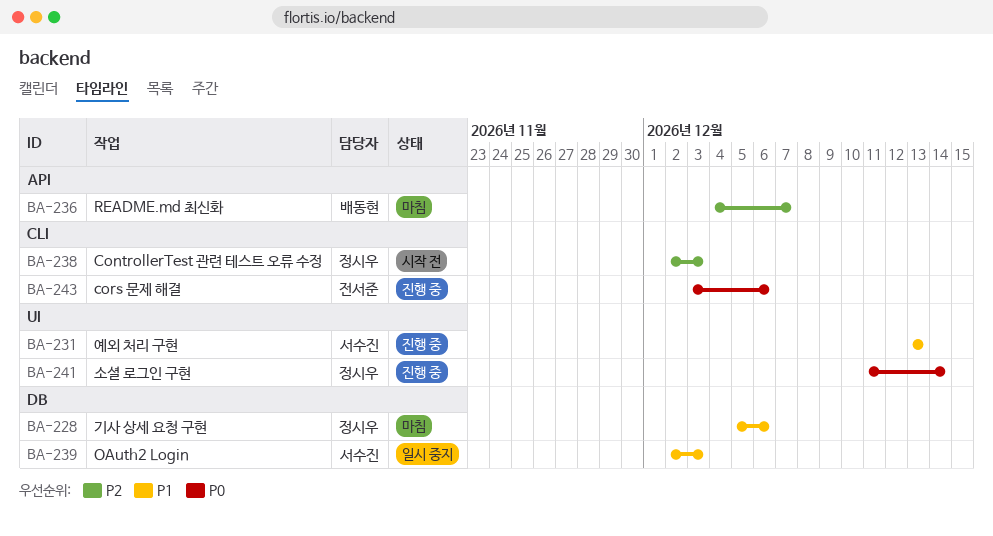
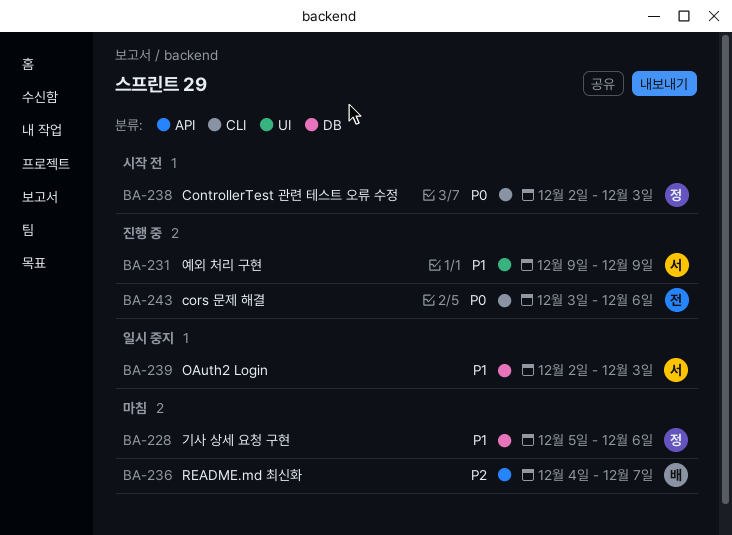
BA-231, start: Dec 13 -> Dec 9
BA-231, due: Dec 13 -> Dec 9
BA-238, priority: P2 -> P0
BA-241: present -> none

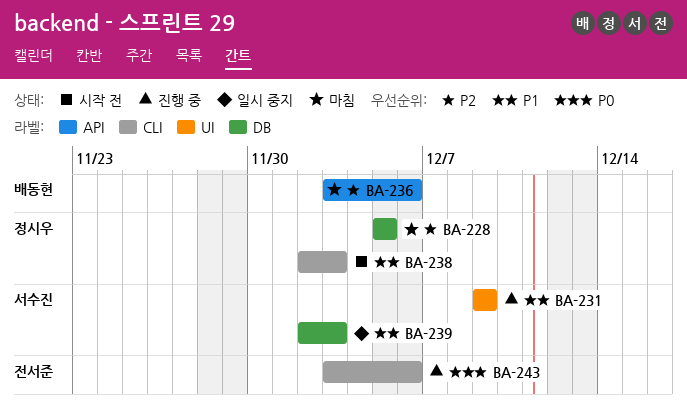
BA-228, priority: P1 -> P2
BA-228, due: Dec 6 -> Dec 5
BA-236, start: Dec 4 -> Dec 3
BA-236, due: Dec 7 -> Dec 6
BA-238, priority: P0 -> P1

